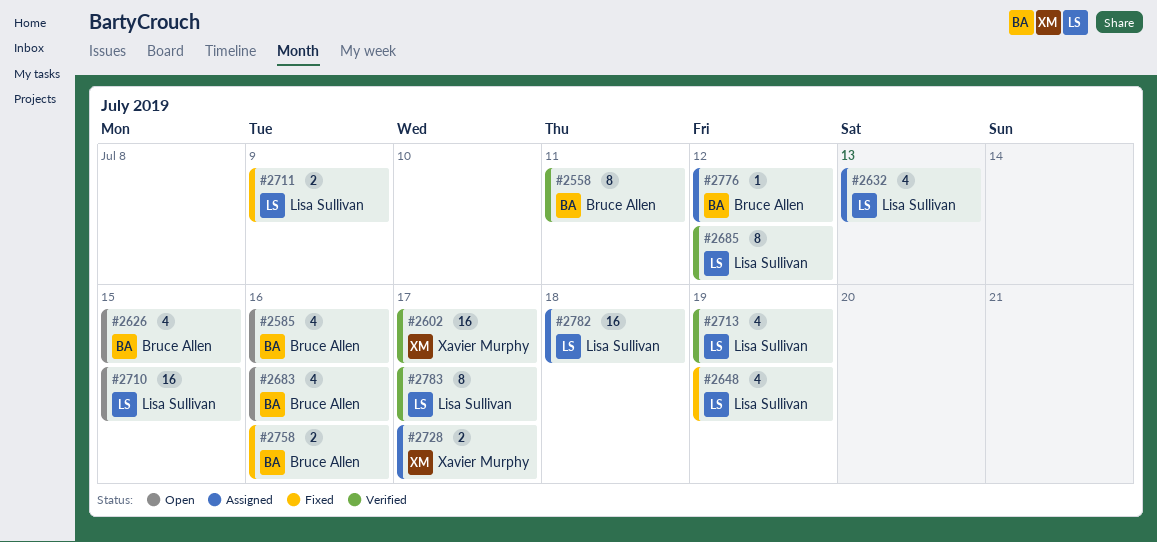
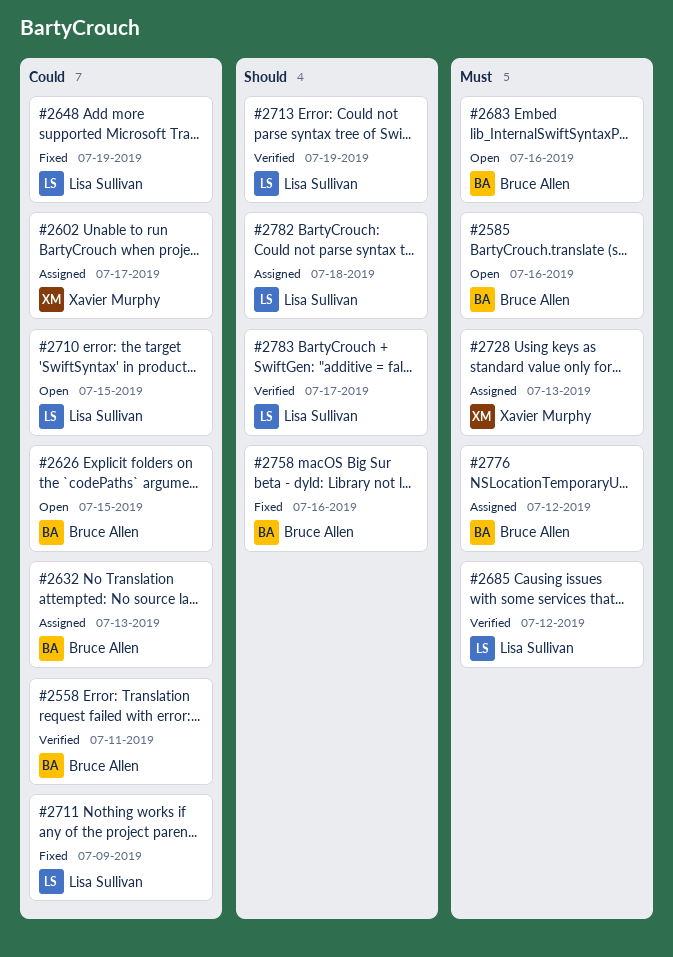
#2602, status: Verified -> Assigned
#2632, owner: Lisa Sullivan -> Bruce Allen
#2728, due: Jul 17 -> Jul 13

